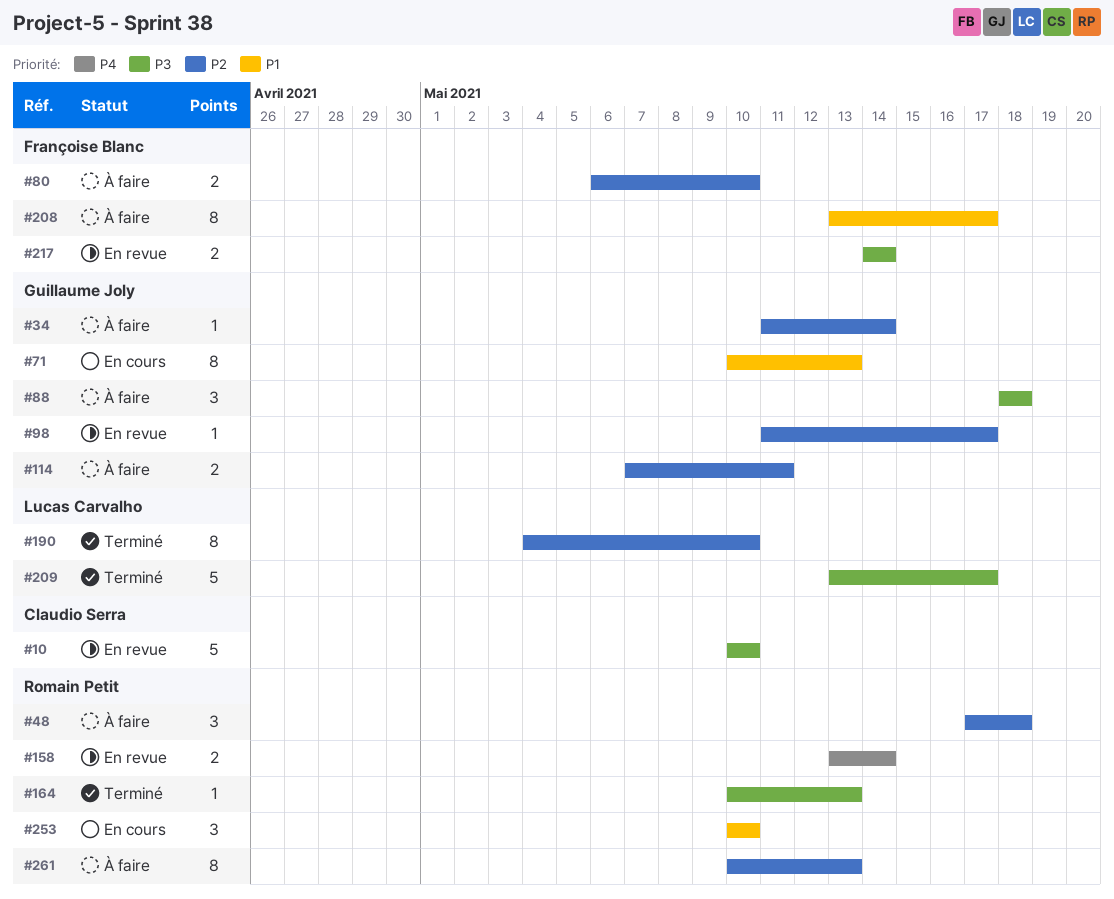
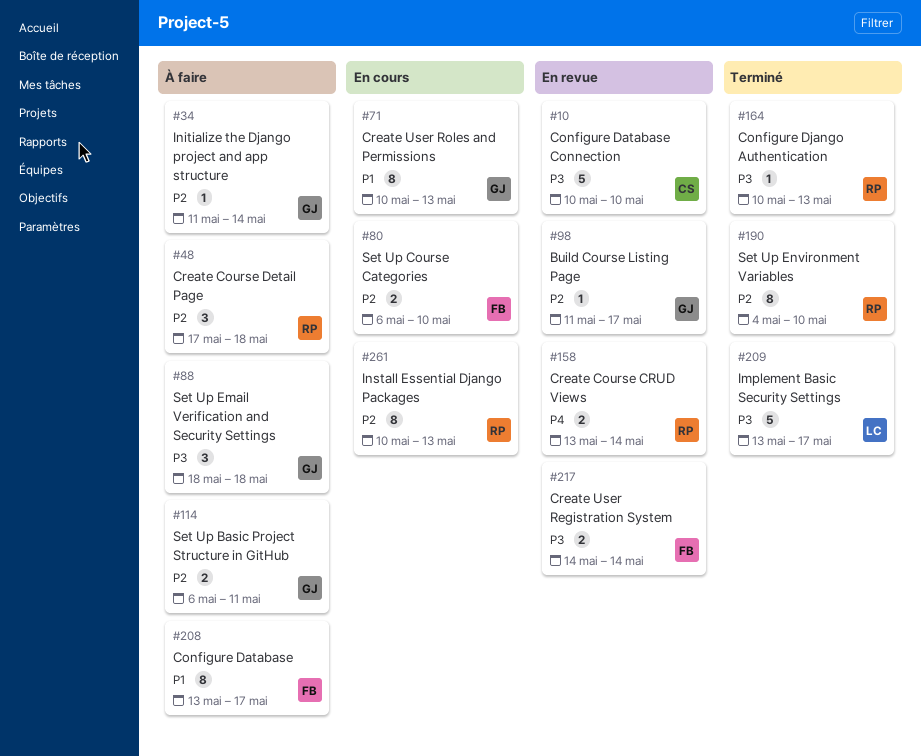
#80, status: À faire -> En cours
#114, start: May 7 -> May 6
#190, owner: Lucas Carvalho -> Romain Petit
#253: present -> none
#261, status: À faire -> En cours

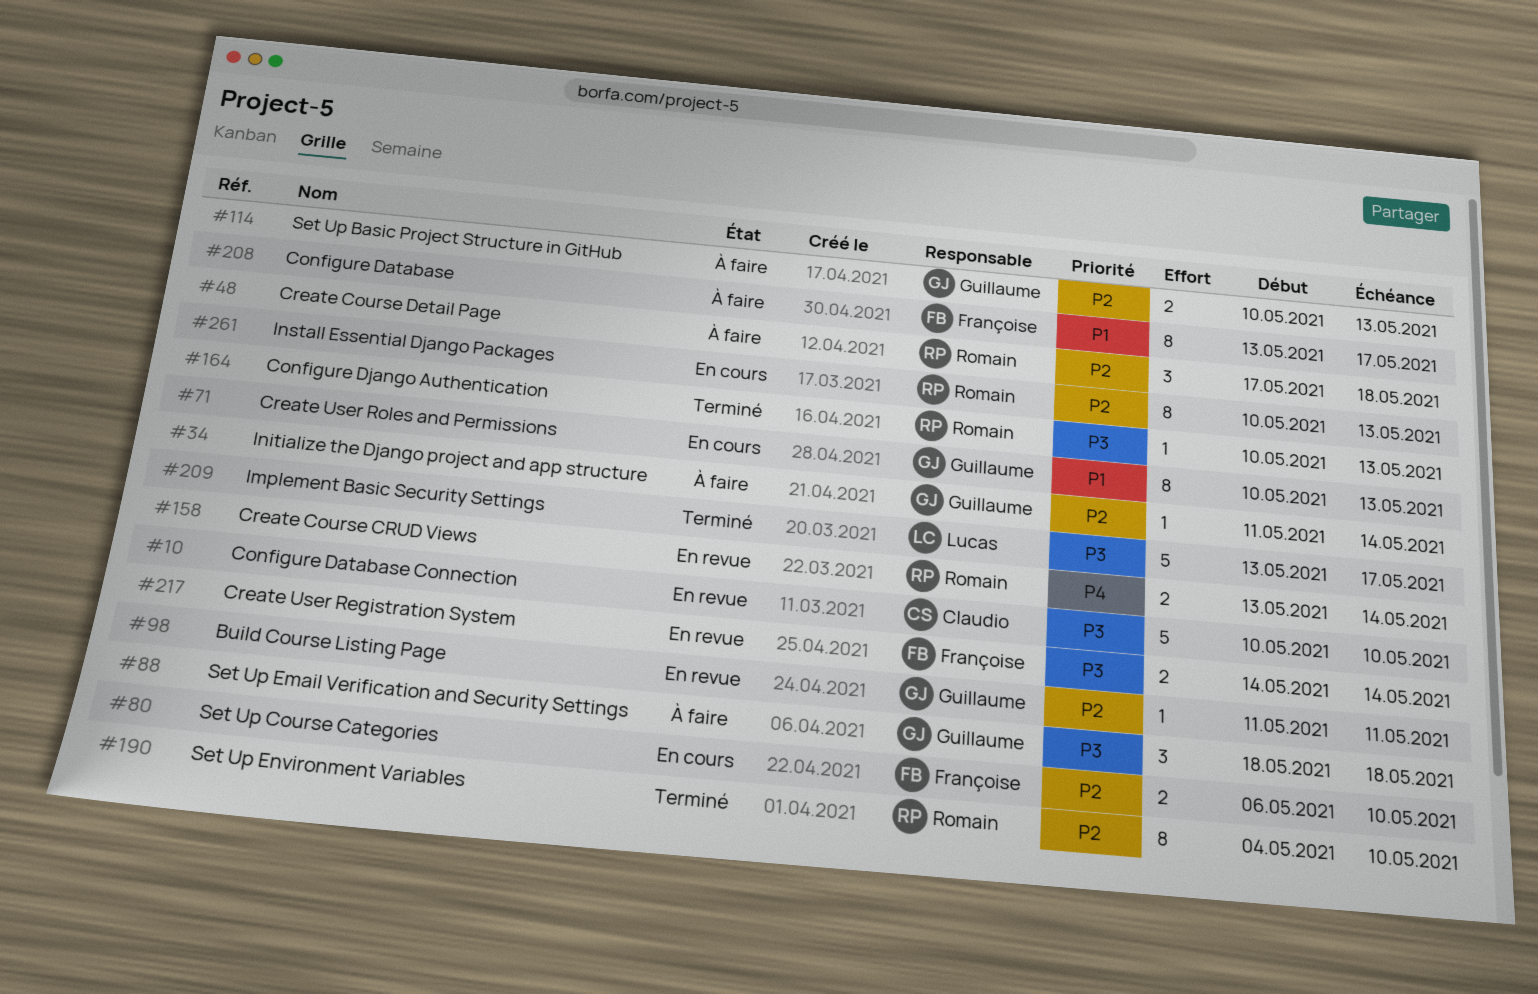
#98, due: May 17 -> May 11
#114, start: May 6 -> May 10
#114, due: May 11 -> May 13

